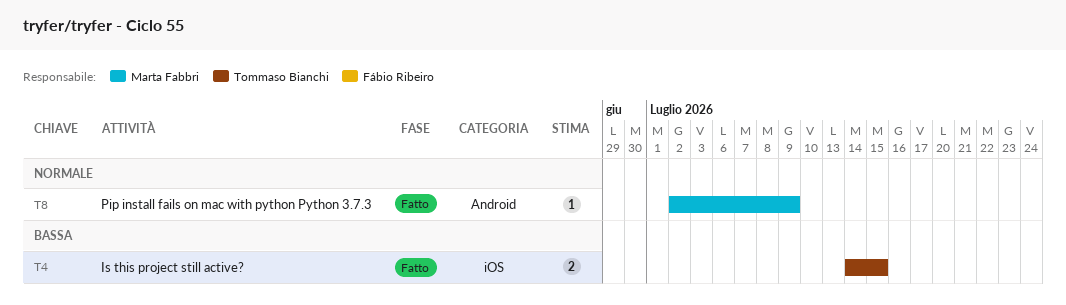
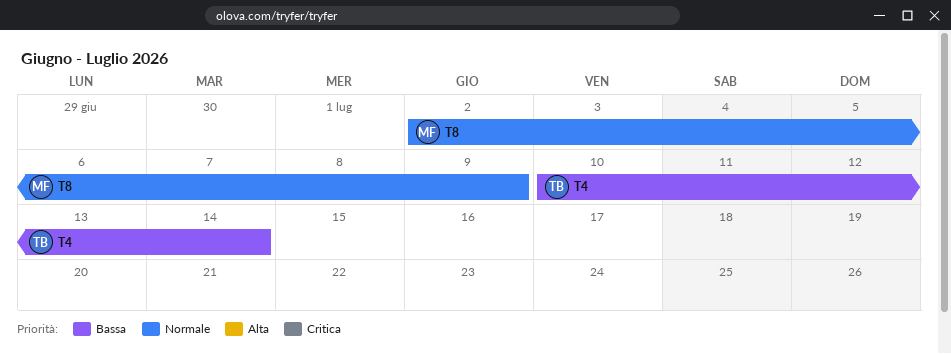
T4, start: Jul 14 -> Jul 10
T4, due: Jul 15 -> Jul 14

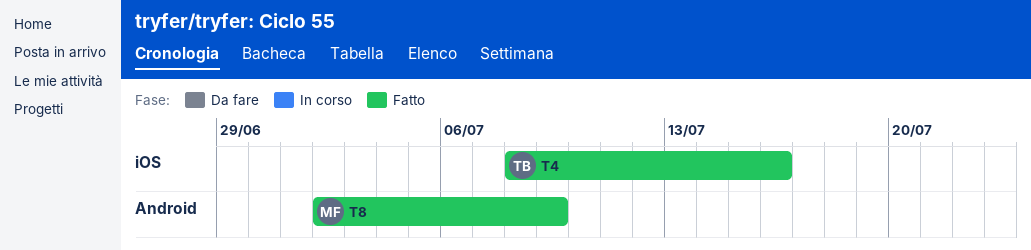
T4, start: Jul 10 -> Jul 8
T4, due: Jul 14 -> Jul 16

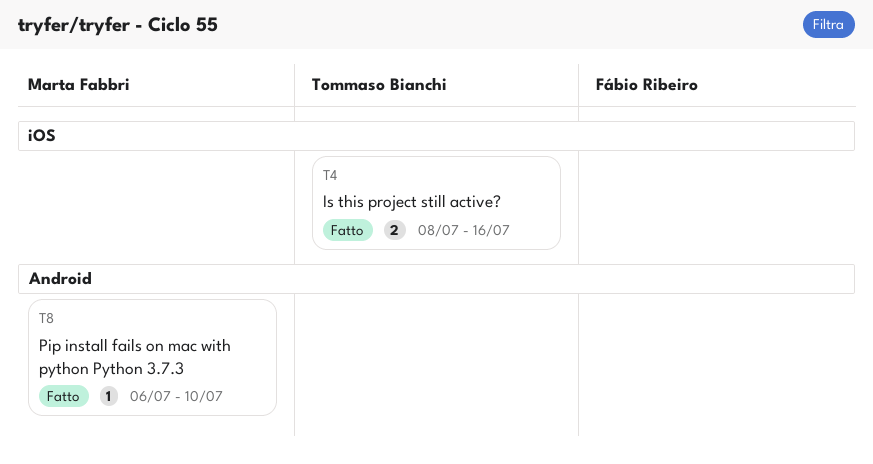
T8, start: Jul 2 -> Jul 6
T8, due: Jul 9 -> Jul 10

